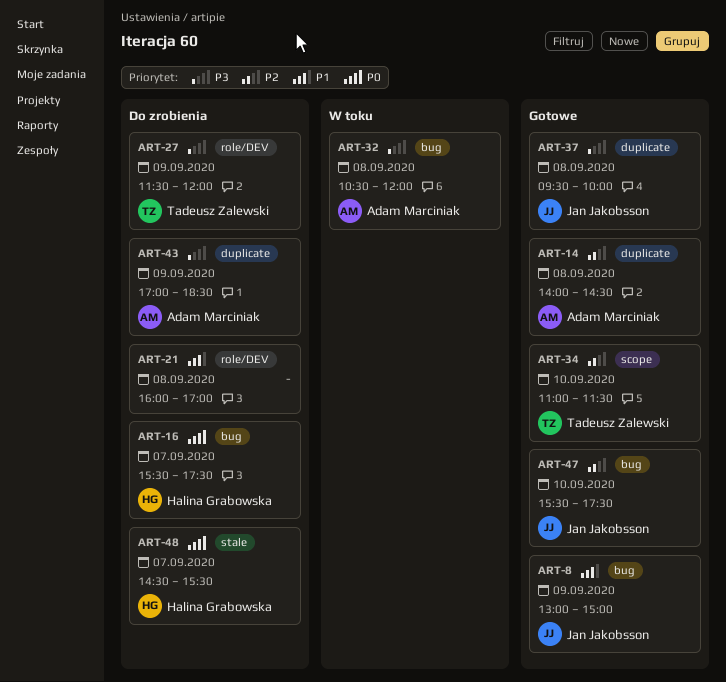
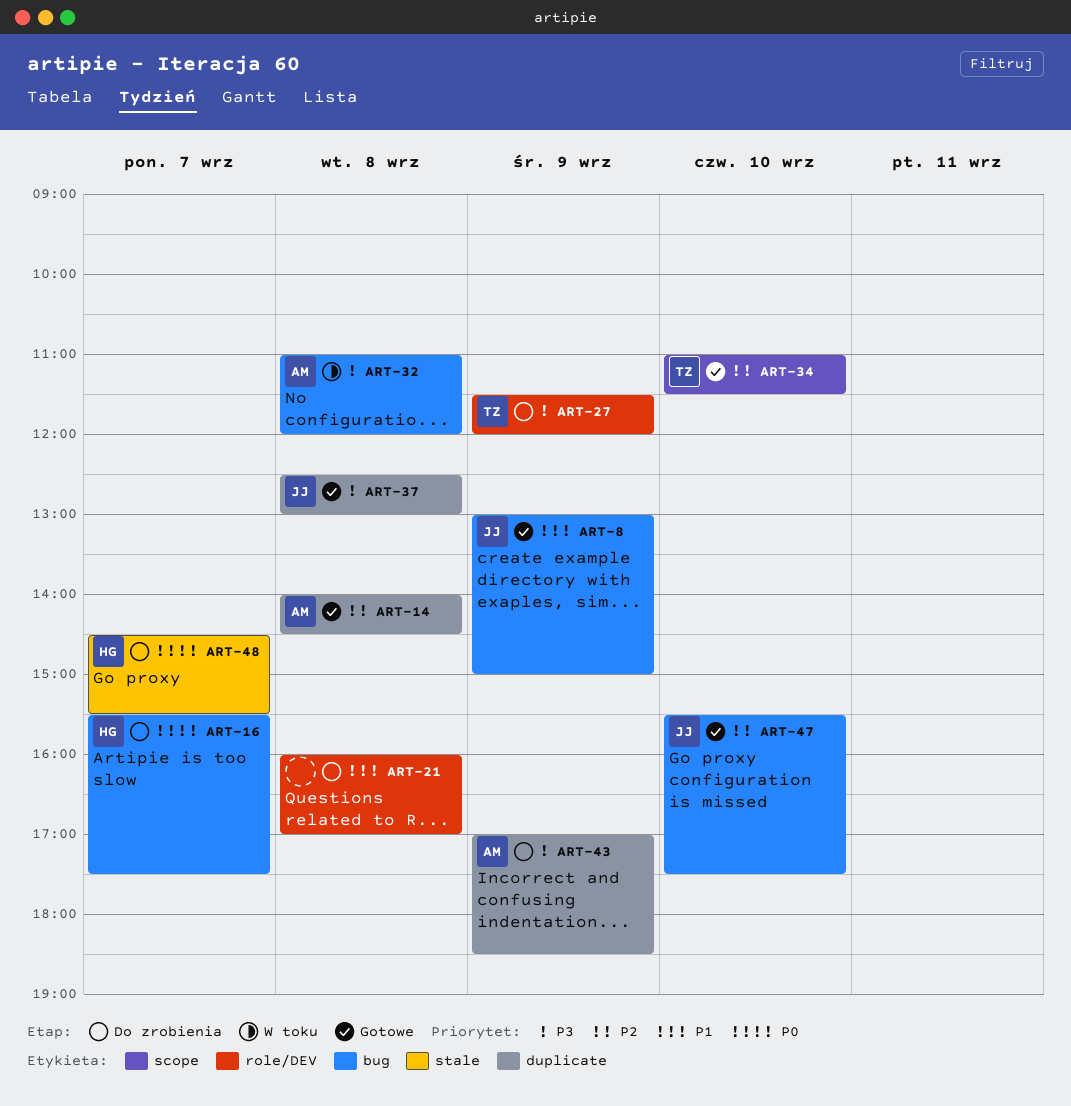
ART-32, begins: 10:30 -> 11:00
ART-37, begins: 09:30 -> 12:30
ART-37, ends: 10:00 -> 13:00

